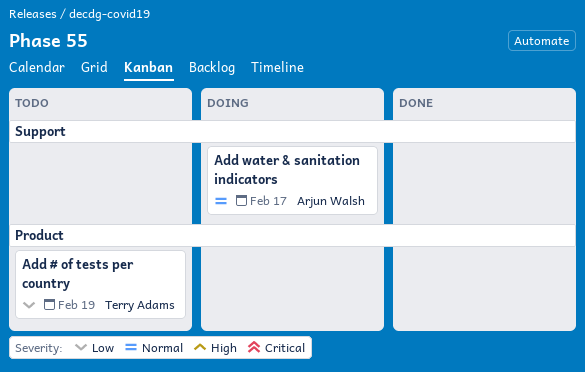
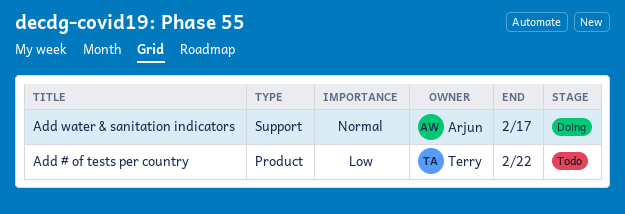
Add # of tests per country, due: Feb 19 -> Feb 22

